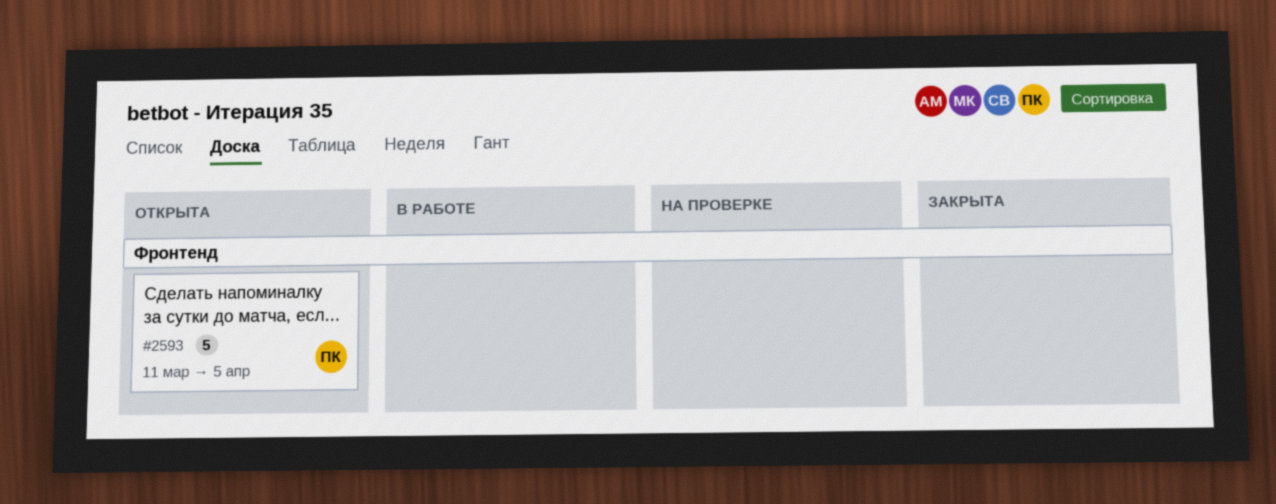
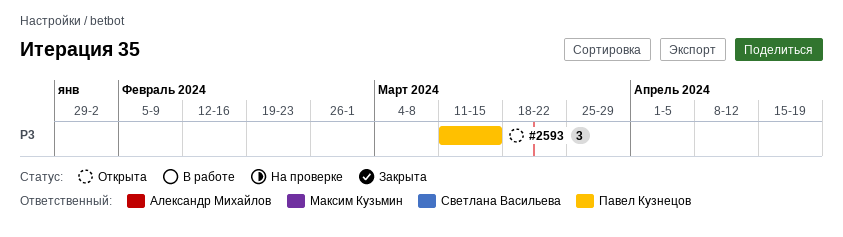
#2593, estimate: 5 -> 3
#2593, due: Apr 5 -> Mar 15

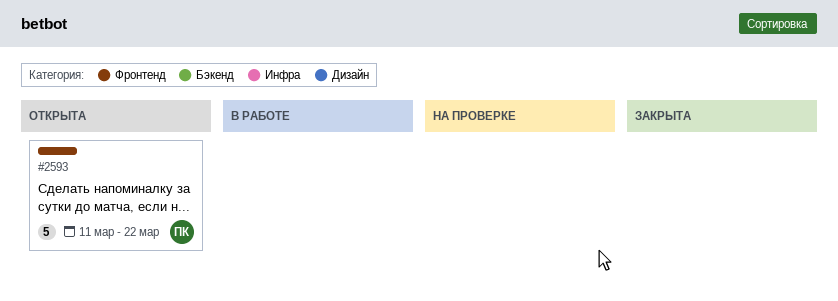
#2593, estimate: 3 -> 5
#2593, due: Mar 15 -> Mar 22

